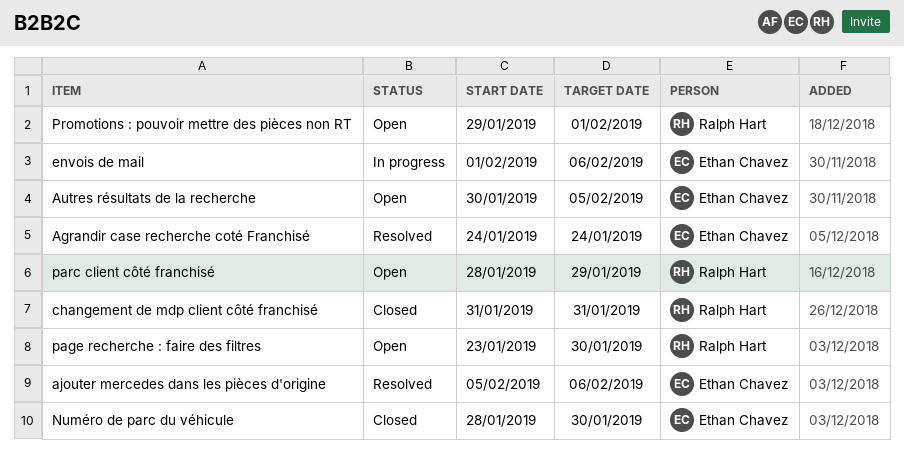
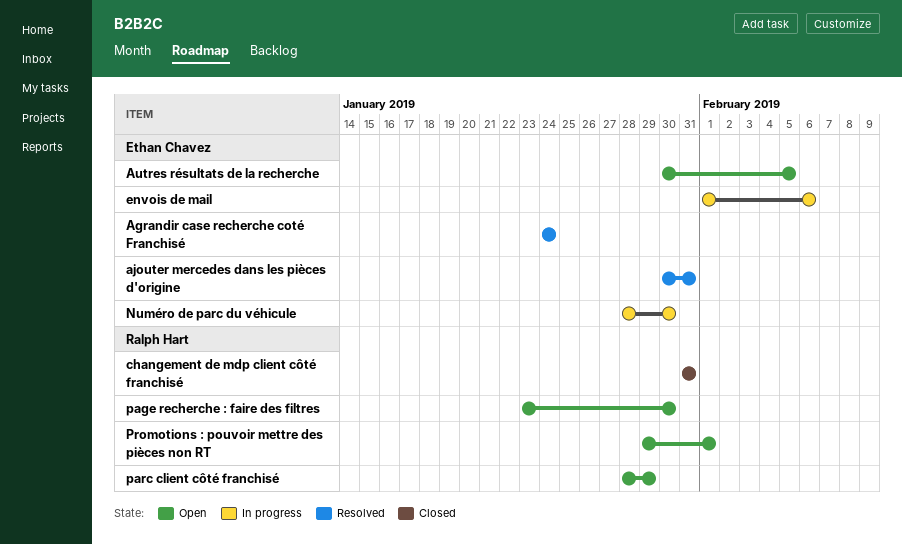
ajouter mercedes dans les pièces d'origine, start: Feb 5 -> Jan 30
ajouter mercedes dans les pièces d'origine, due: Feb 6 -> Jan 31
Numéro de parc du véhicule, status: Closed -> In progress

